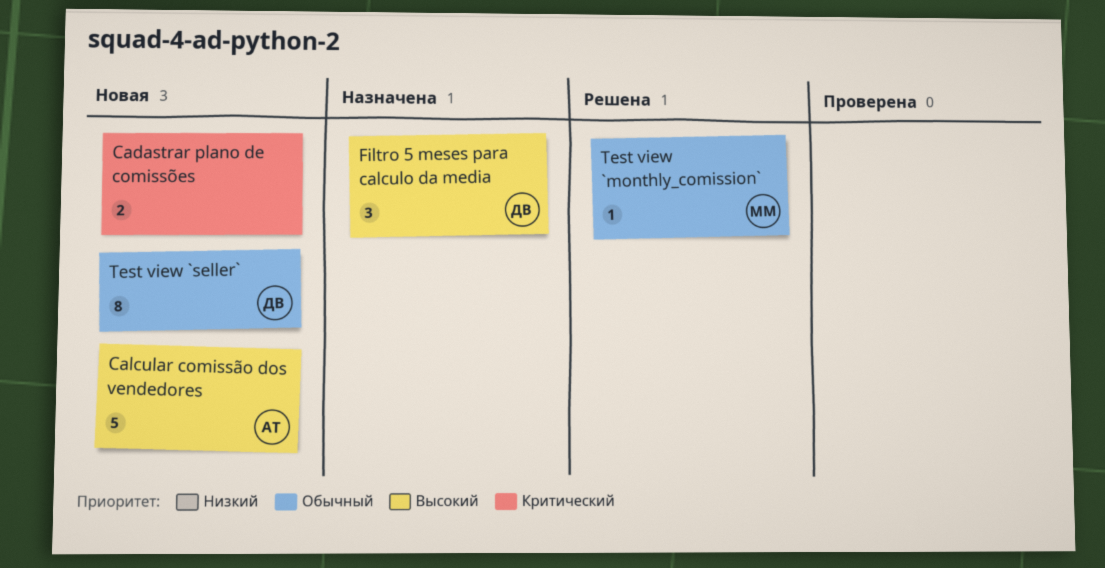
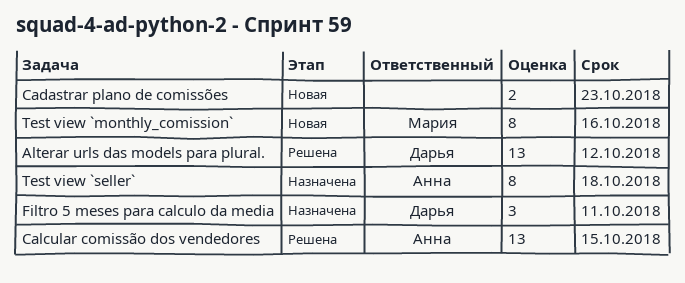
Alterar urls das models para plural.: none -> present
Calcular comissão dos vendedores, status: Новая -> Решена
Calcular comissão dos vendedores, estimate: 5 -> 13
Test view `monthly_comission`, status: Решена -> Новая
Test view `monthly_comission`, estimate: 1 -> 8
Test view `seller`, status: Новая -> Назначена
Test view `seller`, owner: Дарья -> Анна

